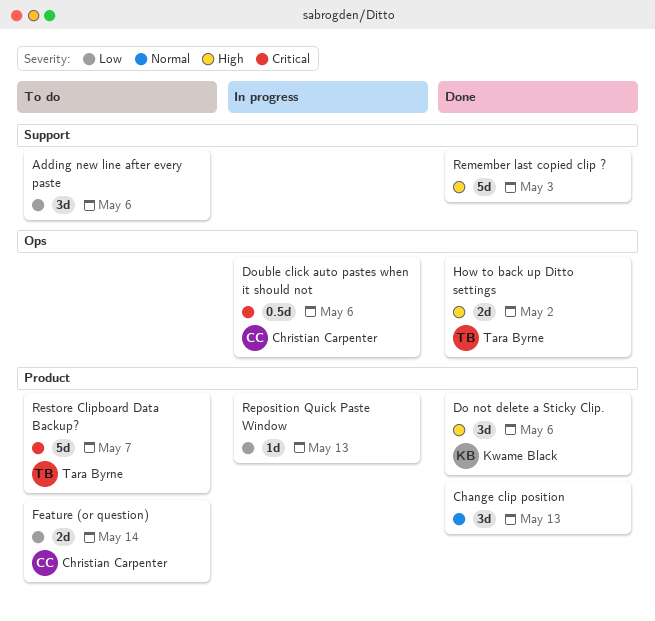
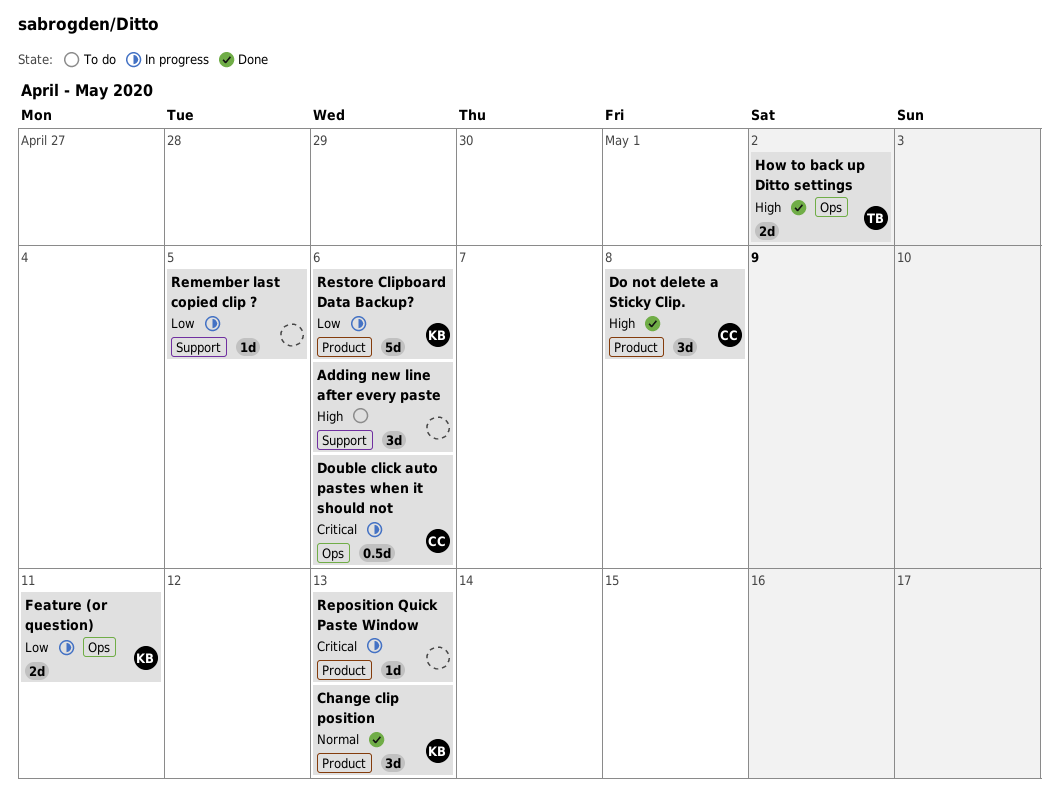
Adding new line after every paste, priority: Low -> High
Change clip position, owner: none -> Kwame Black
Do not delete a Sticky Clip., owner: Kwame Black -> Christian Carpenter
Do not delete a Sticky Clip., due: May 6 -> May 8
Feature (or question), status: To do -> In progress
Feature (or question), owner: Christian Carpenter -> Kwame Black
Feature (or question), label: Product -> Ops
Feature (or question), due: May 14 -> May 11
Remember last copied clip ?, status: Done -> In progress
Remember last copied clip ?, priority: High -> Low
Remember last copied clip ?, estimate: 5d -> 1d
Remember last copied clip ?, due: May 3 -> May 5
Reposition Quick Paste Window, priority: Low -> Critical
Restore Clipboard Data Backup?, status: To do -> In progress
Restore Clipboard Data Backup?, owner: Tara Byrne -> Kwame Black
Restore Clipboard Data Backup?, priority: Critical -> Low
Restore Clipboard Data Backup?, due: May 7 -> May 6

